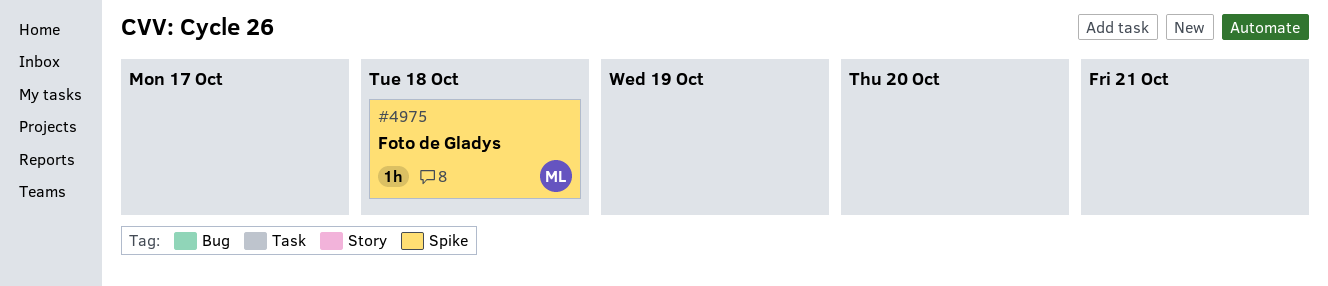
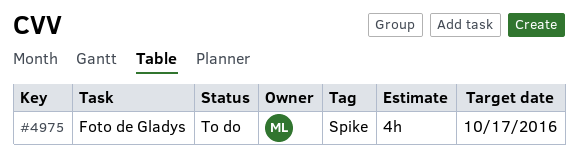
#4975, estimate: 1h -> 4h
#4975, due: Oct 18 -> Oct 17

